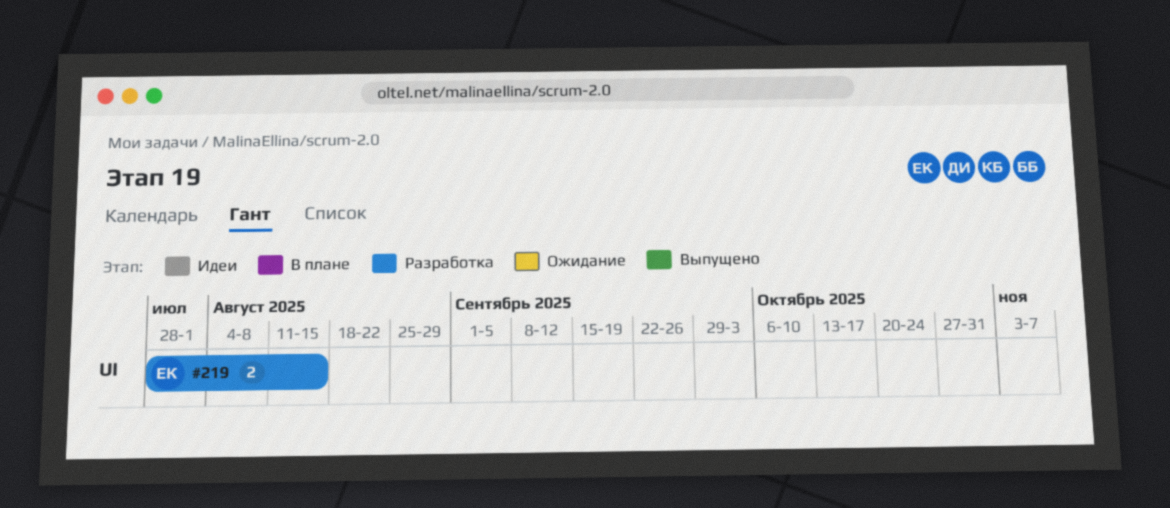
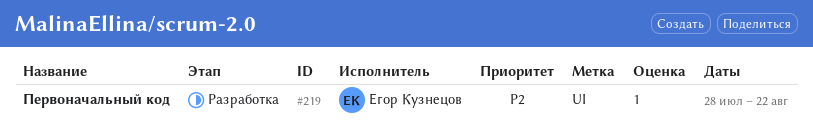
#219, estimate: 2 -> 1
#219, due: Aug 15 -> Aug 22

